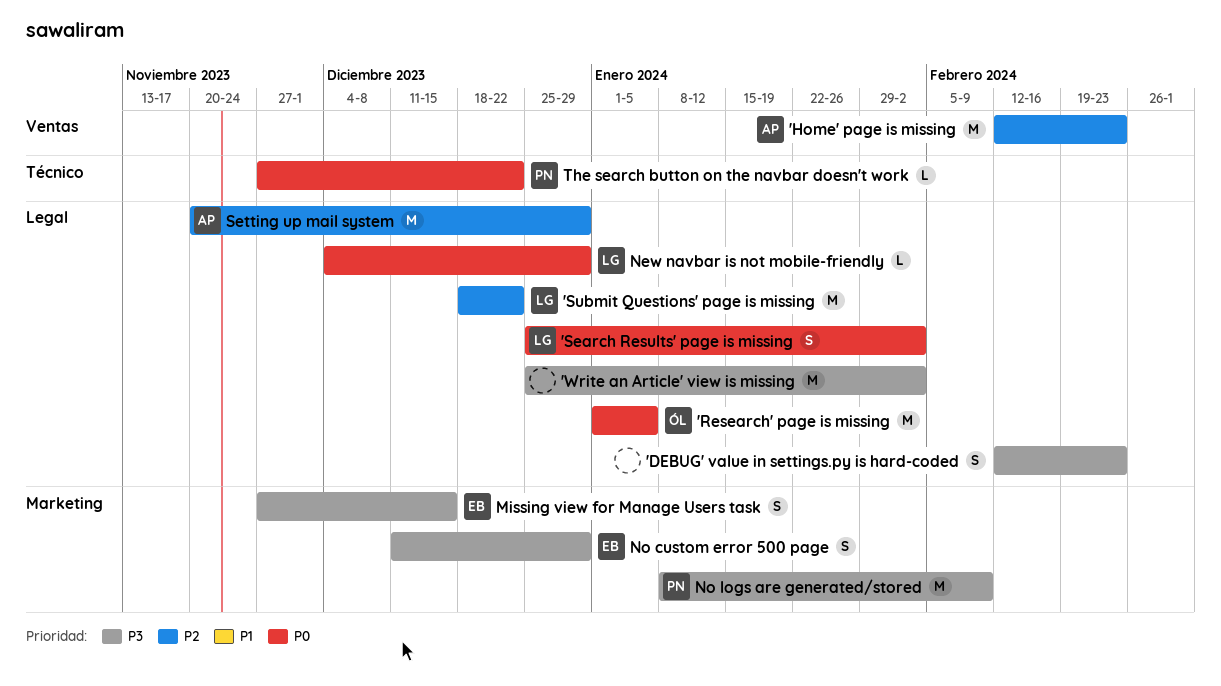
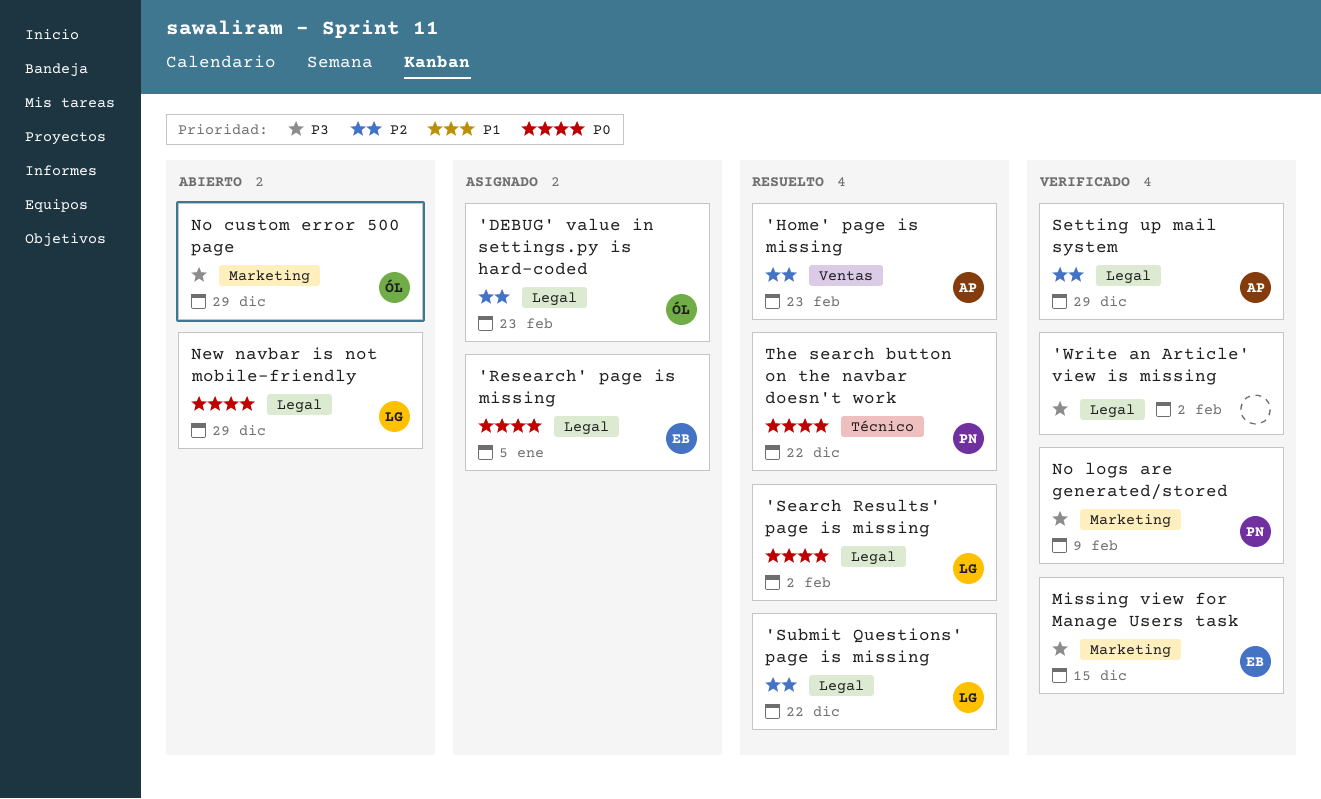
'DEBUG' value in settings.py is hard-coded, owner: none -> ÓL
'DEBUG' value in settings.py is hard-coded, priority: P3 -> P2
'Research' page is missing, owner: ÓL -> EB
No custom error 500 page, owner: EB -> ÓL

